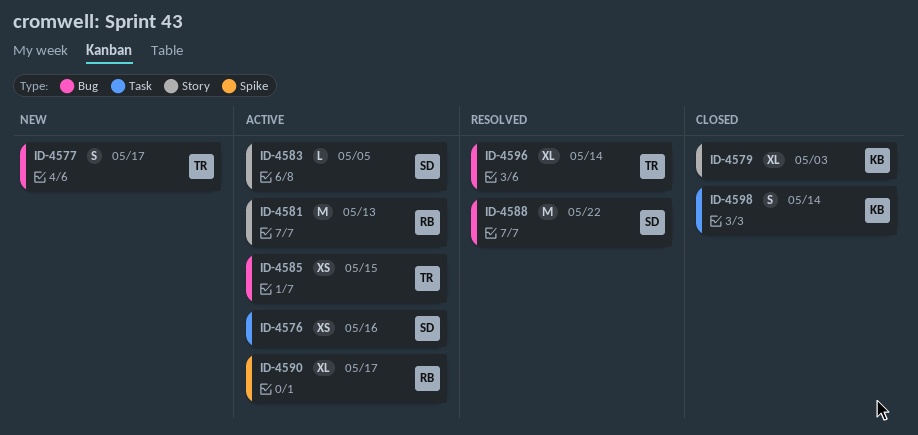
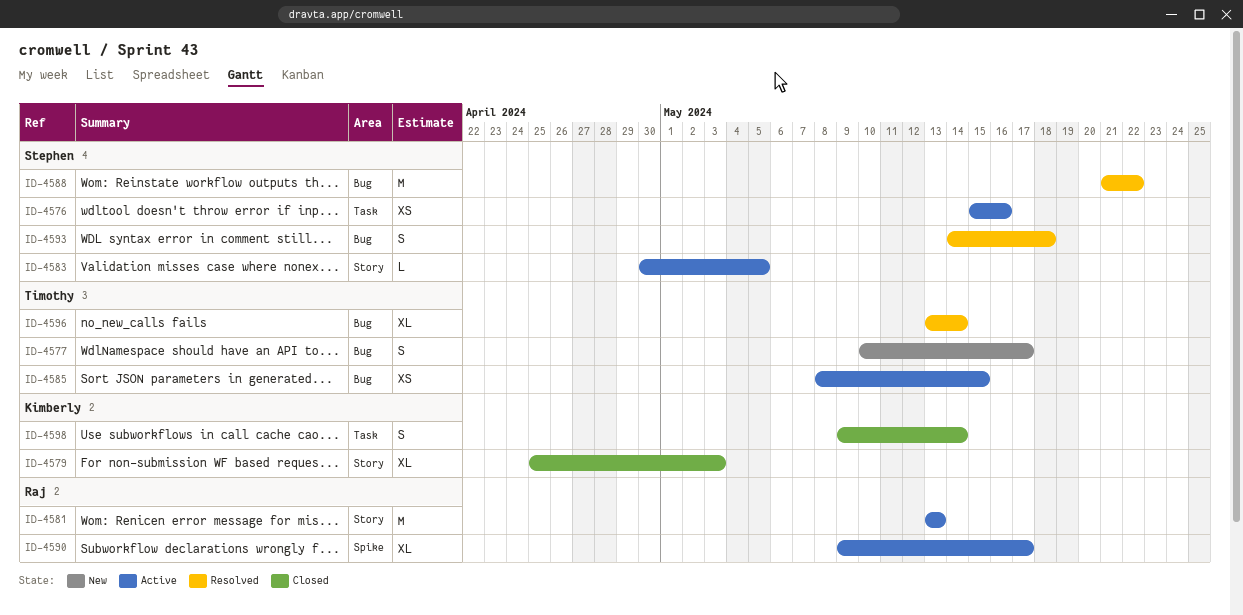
ID-4593: none -> present

